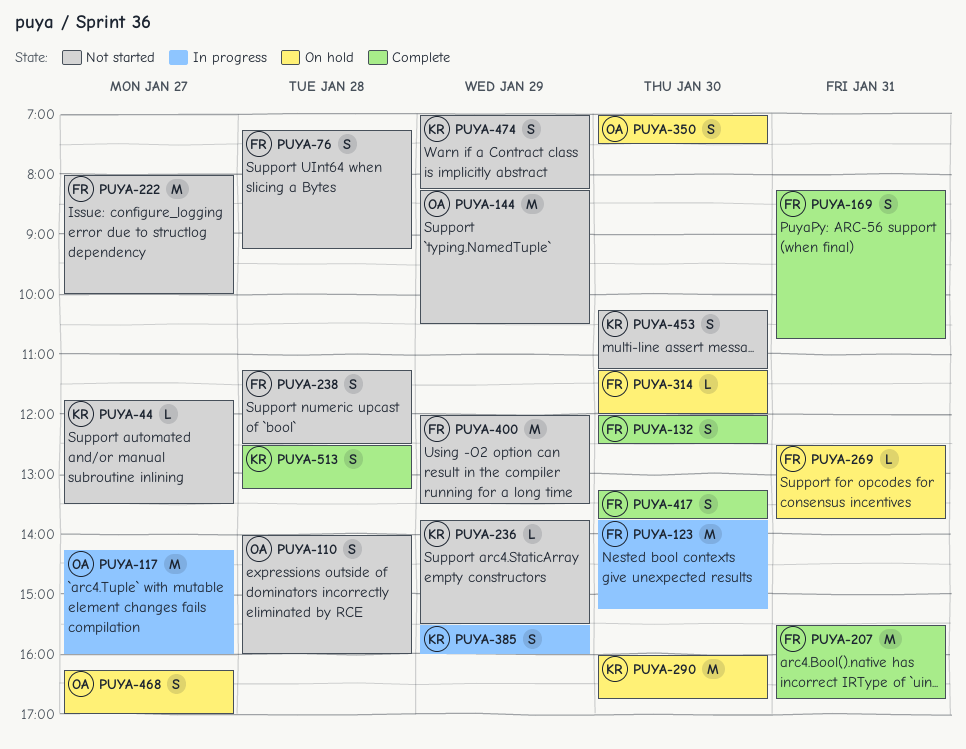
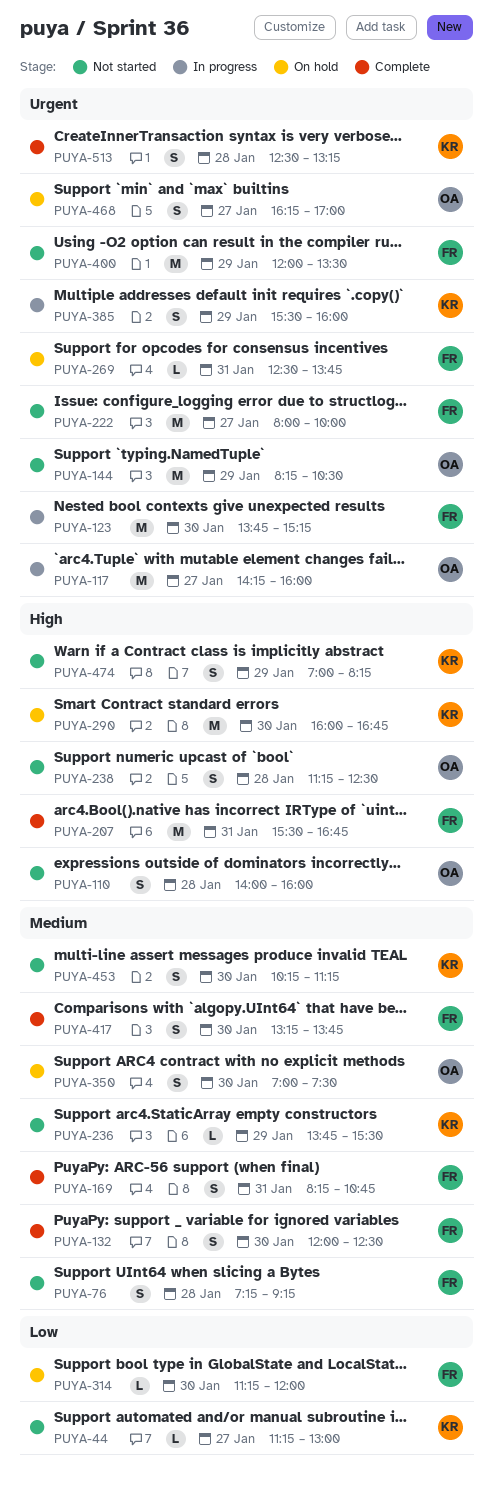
PUYA-44, begins: 11:45 -> 11:15
PUYA-44, ends: 13:30 -> 13:00
PUYA-238, owner: FR -> OA

